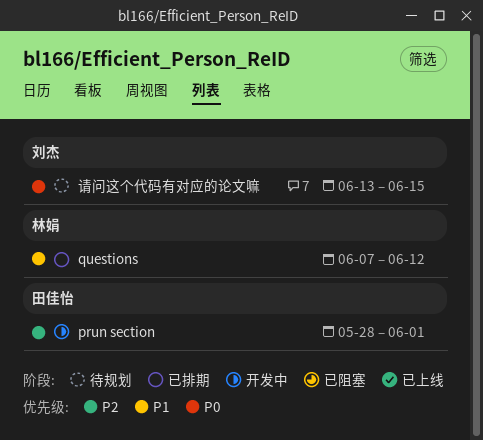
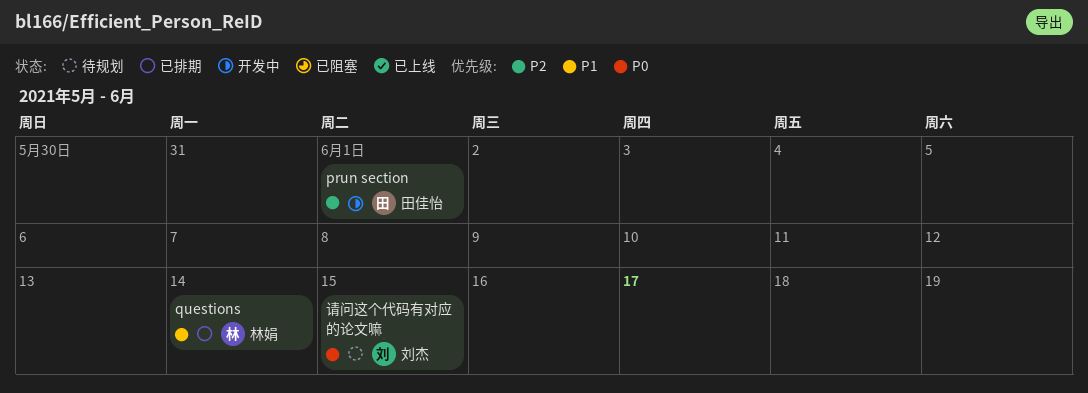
questions, due: Jun 12 -> Jun 14

